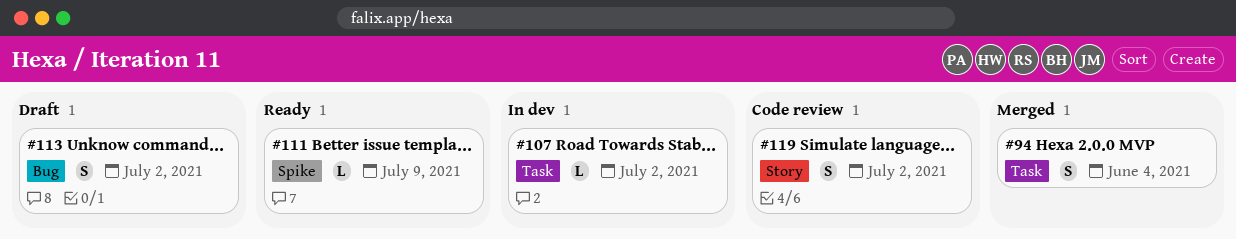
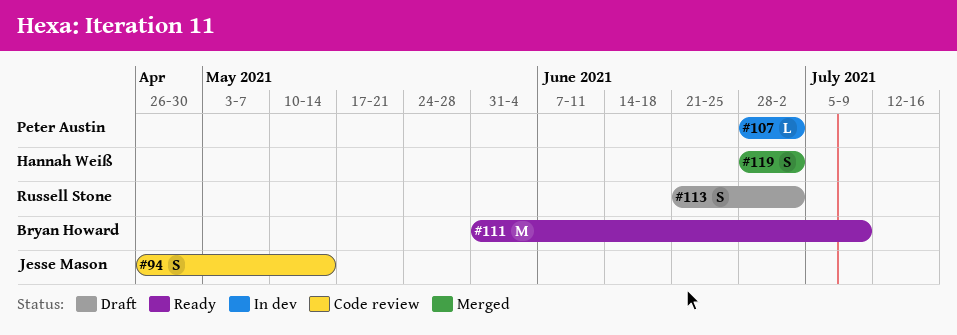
#94, status: Merged -> Code review
#94, due: Jun 4 -> May 14
#111, estimate: L -> M
#119, status: Code review -> Merged

